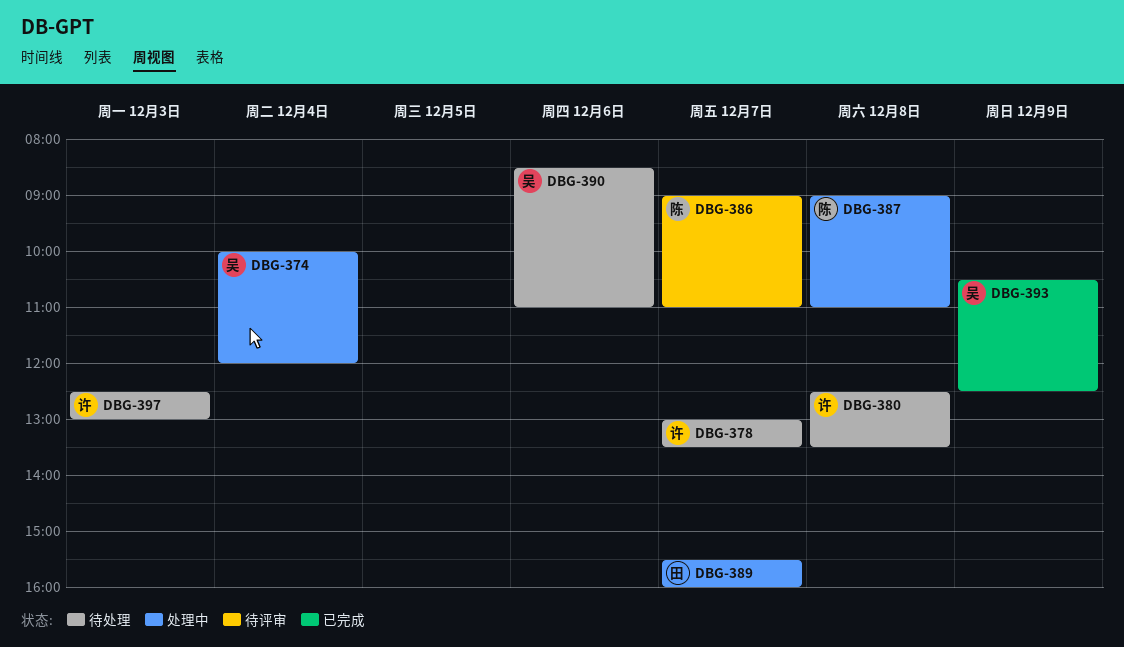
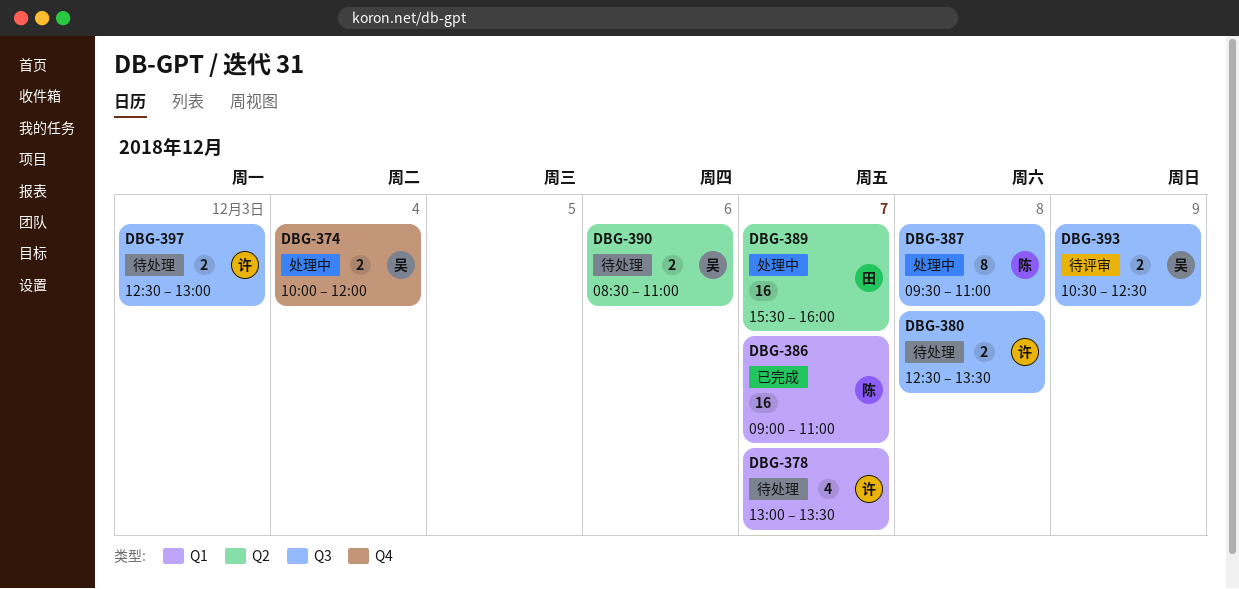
DBG-386, status: 待评审 -> 已完成
DBG-387, begins: 09:00 -> 09:30
DBG-393, status: 已完成 -> 待评审

